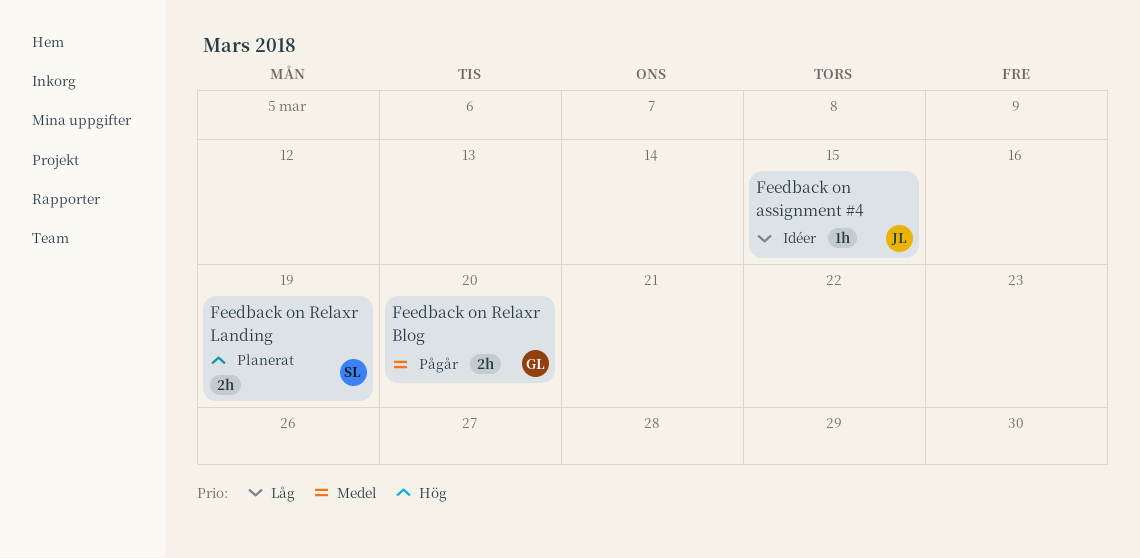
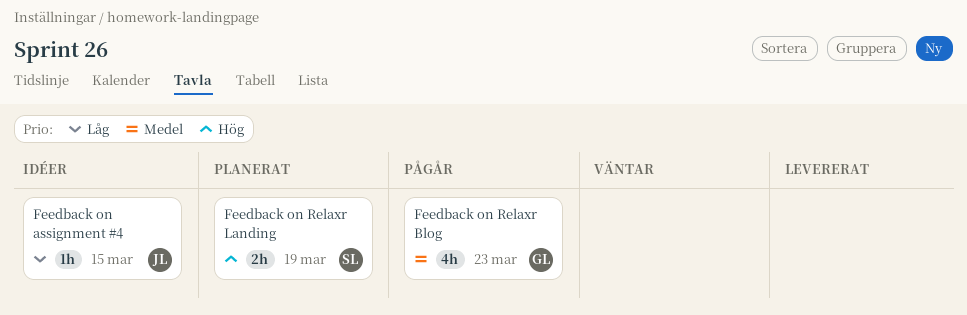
Feedback on Relaxr Blog, estimate: 2h -> 4h
Feedback on Relaxr Blog, due: Mar 20 -> Mar 23

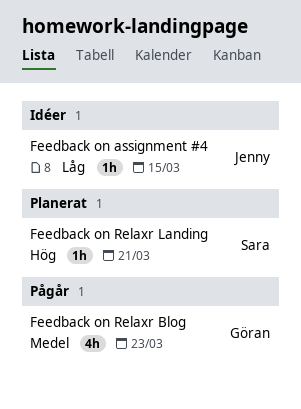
Feedback on Relaxr Landing, estimate: 2h -> 1h
Feedback on Relaxr Landing, due: Mar 19 -> Mar 21

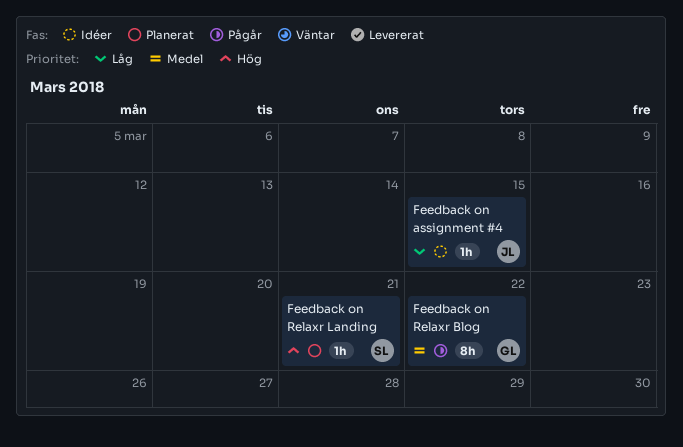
Feedback on Relaxr Blog, estimate: 4h -> 8h
Feedback on Relaxr Blog, due: Mar 23 -> Mar 22

